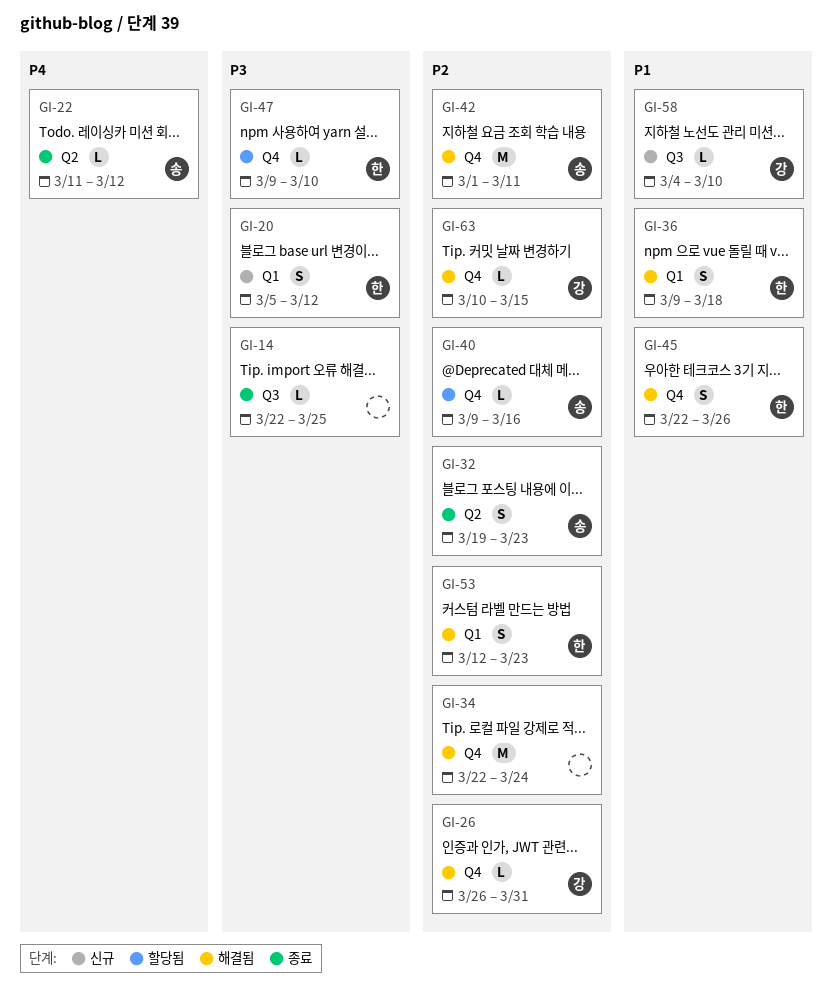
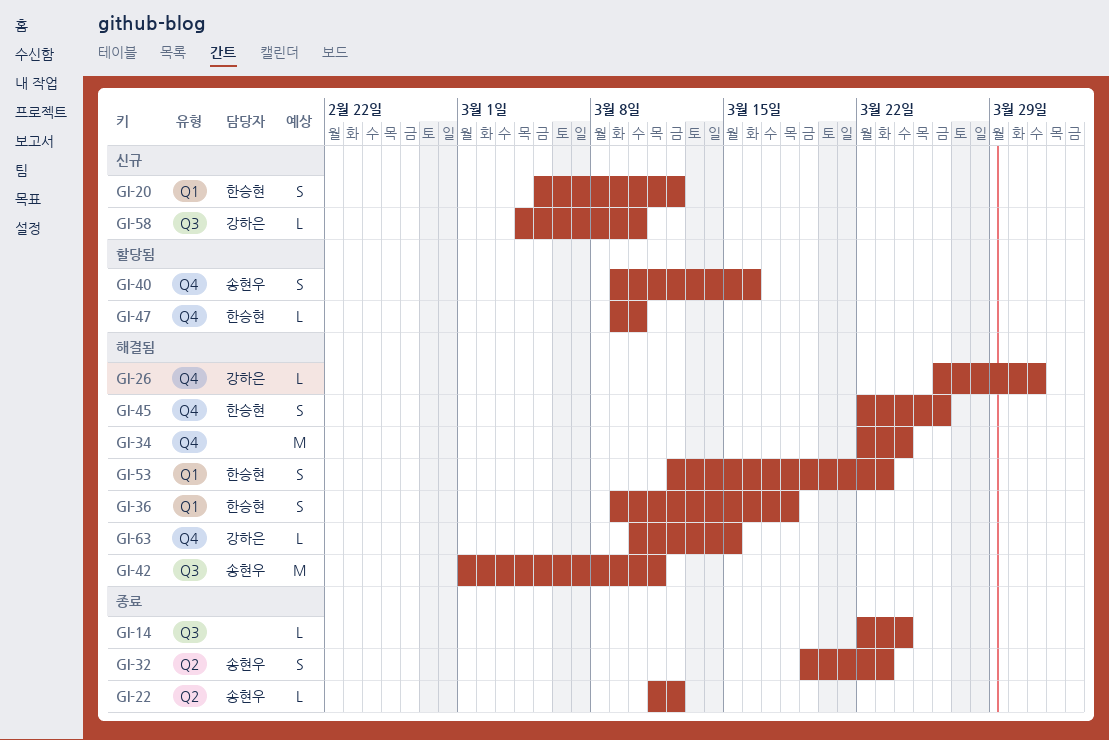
GI-14, due: Mar 25 -> Mar 24
GI-40, estimate: L -> S
GI-42, label: Q4 -> Q3

